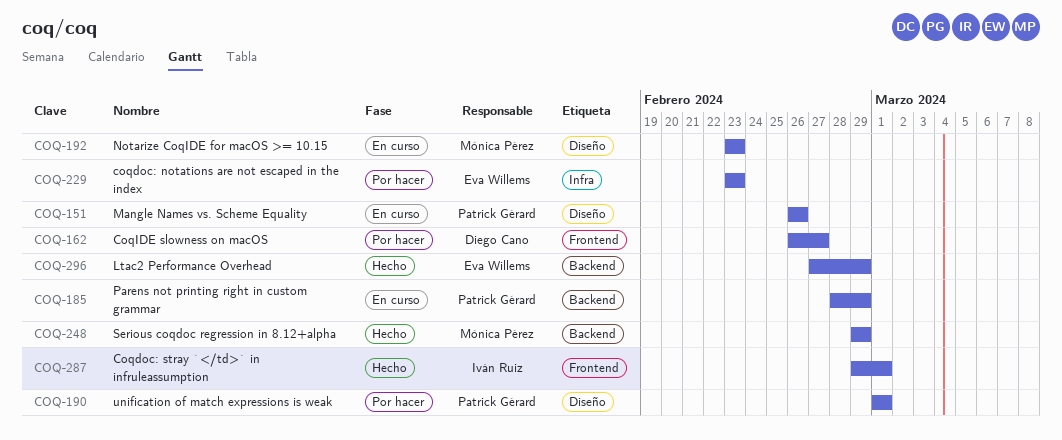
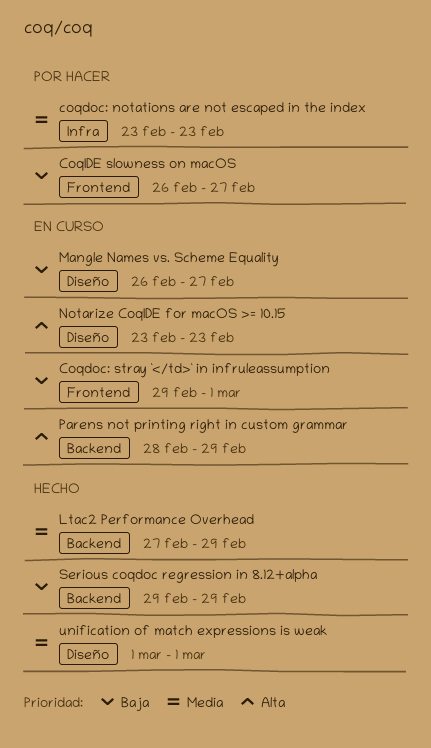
Coqdoc: stray `</td>` in infruleassumption, status: Hecho -> En curso
Mangle Names vs. Scheme Equality, due: Feb 26 -> Feb 27
unification of match expressions is weak, status: Por hacer -> Hecho

